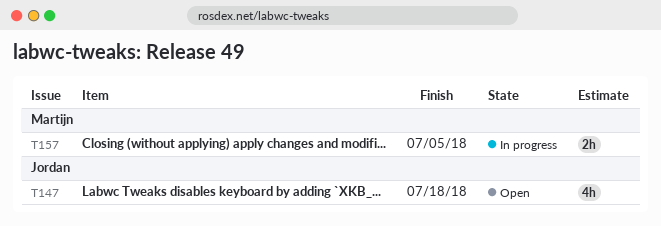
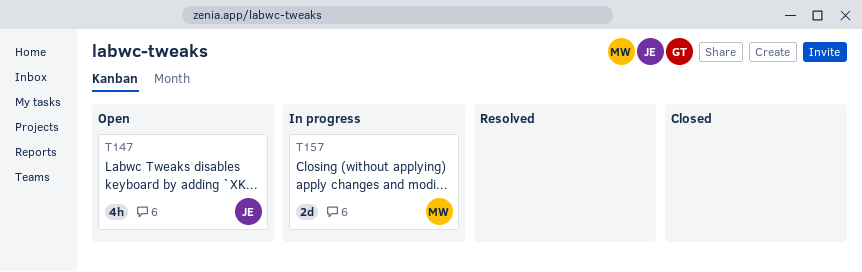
T157, estimate: 2h -> 2d

